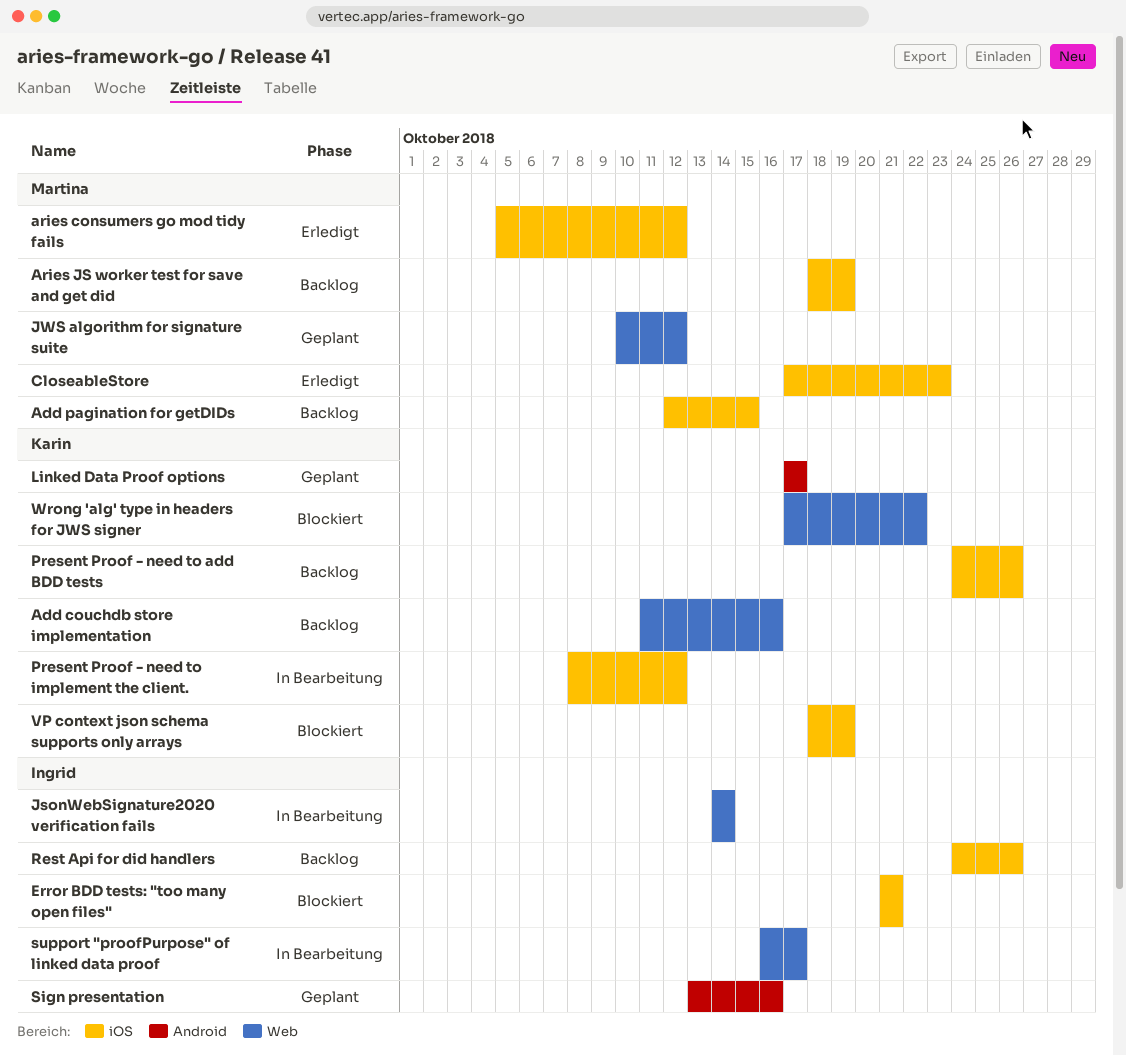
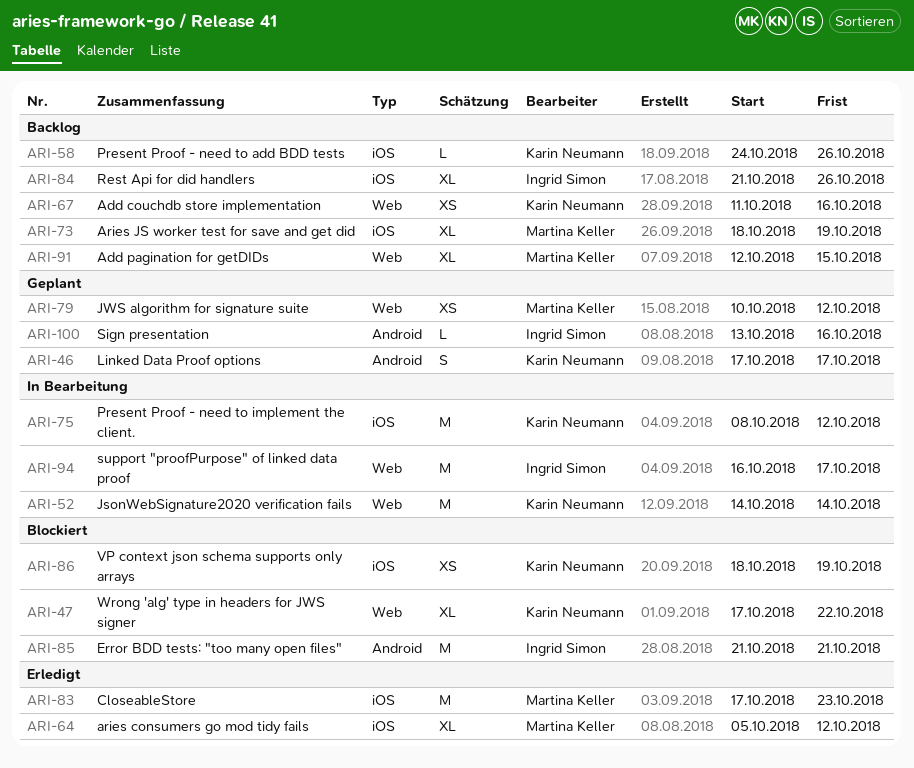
Add pagination for getDIDs, label: iOS -> Web
Error BDD tests: "too many open files", label: iOS -> Android
JsonWebSignature2020 verification fails, owner: Ingrid Simon -> Karin Neumann
Rest Api for did handlers, start: Oct 24 -> Oct 21

